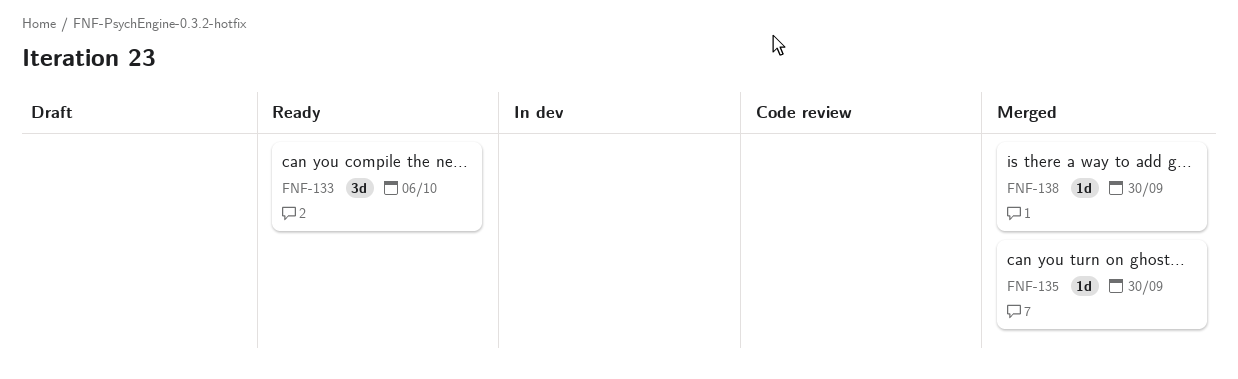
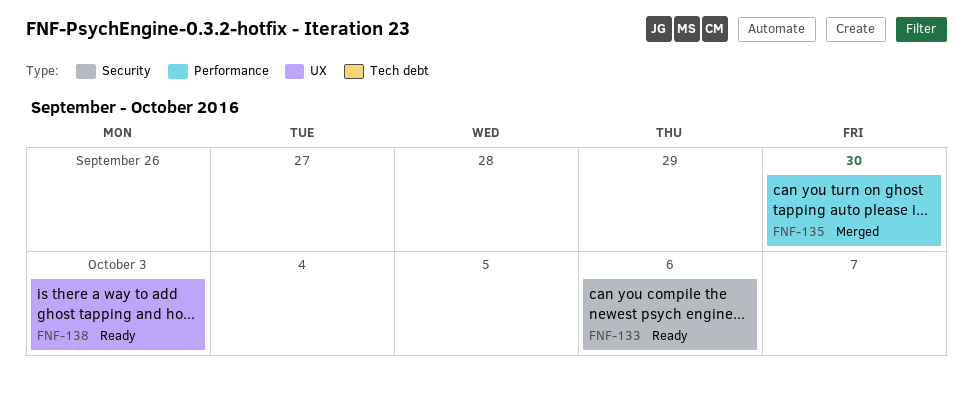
FNF-138, status: Merged -> Ready
FNF-138, due: Sep 30 -> Oct 3

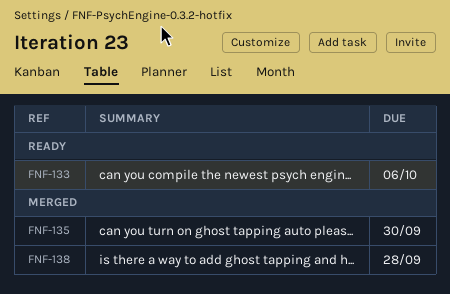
FNF-138, status: Ready -> Merged
FNF-138, due: Oct 3 -> Sep 28

